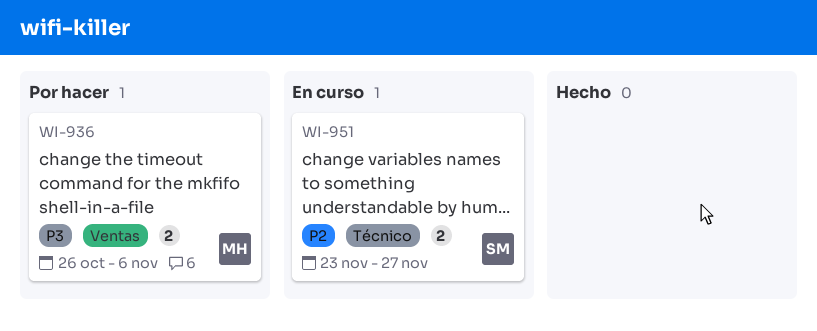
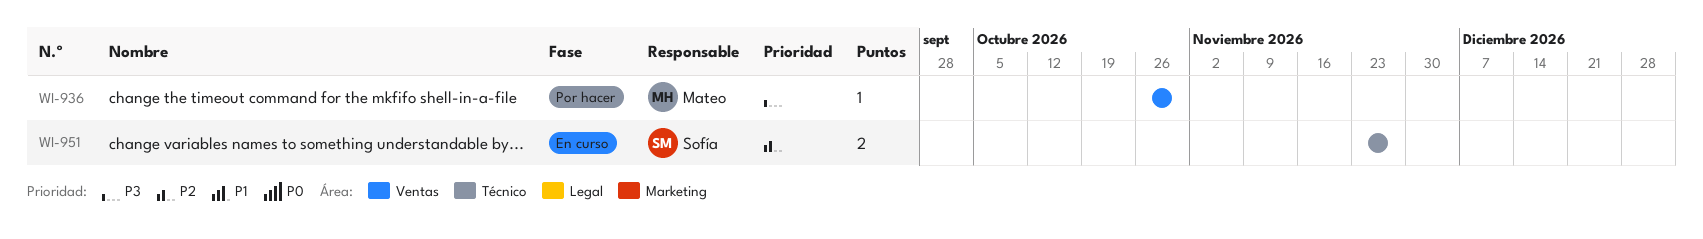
WI-936, estimate: 2 -> 1
WI-936, due: Nov 6 -> Oct 30

